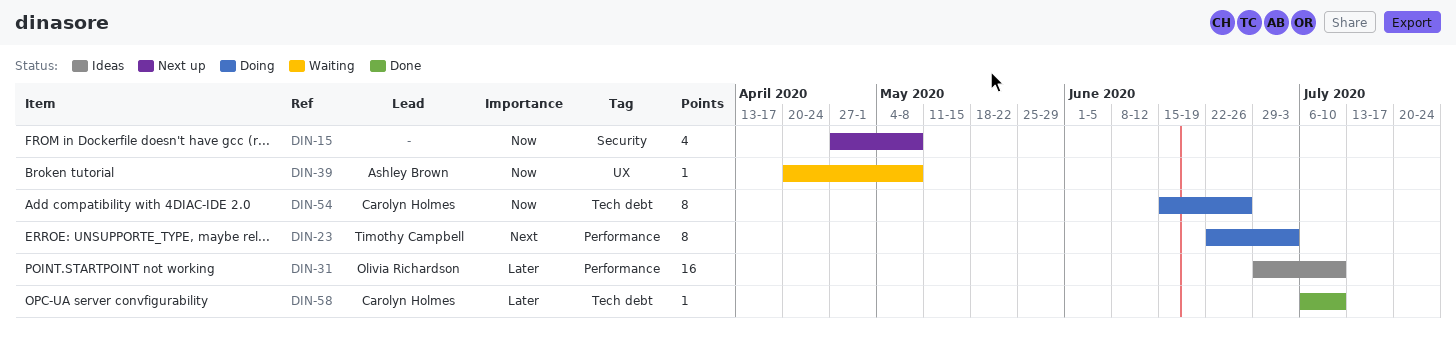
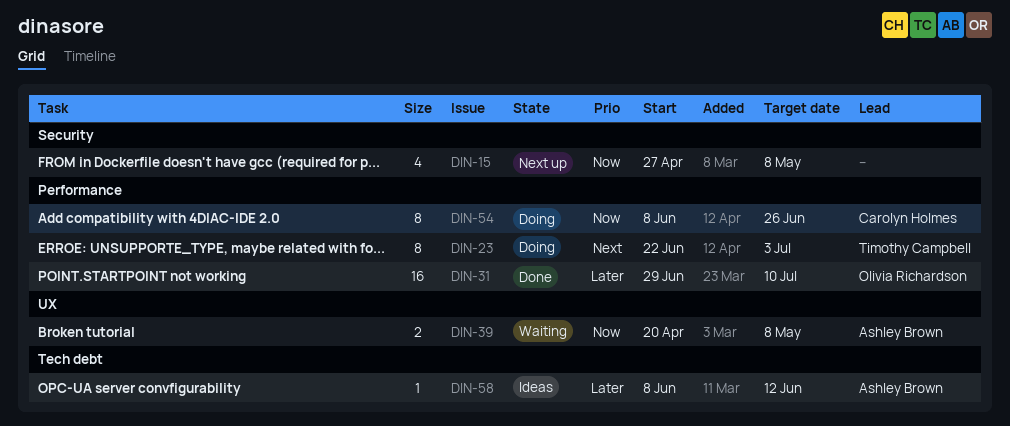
DIN-31, status: Ideas -> Done
DIN-39, estimate: 1 -> 2
DIN-54, label: Tech debt -> Performance
DIN-54, start: Jun 15 -> Jun 8
DIN-58, status: Done -> Ideas
DIN-58, owner: Carolyn Holmes -> Ashley Brown
DIN-58, start: Jul 6 -> Jun 8
DIN-58, due: Jul 10 -> Jun 12

